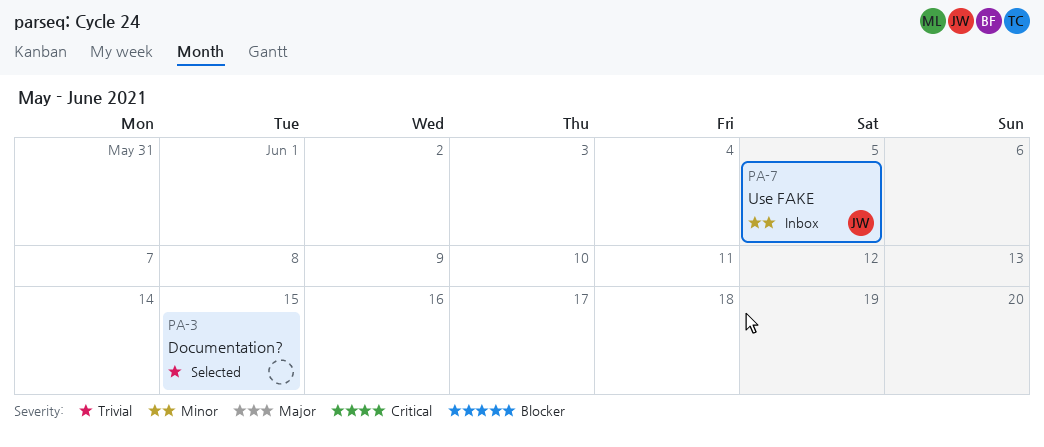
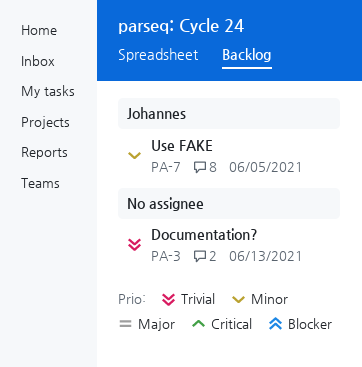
PA-3, due: Jun 15 -> Jun 13

